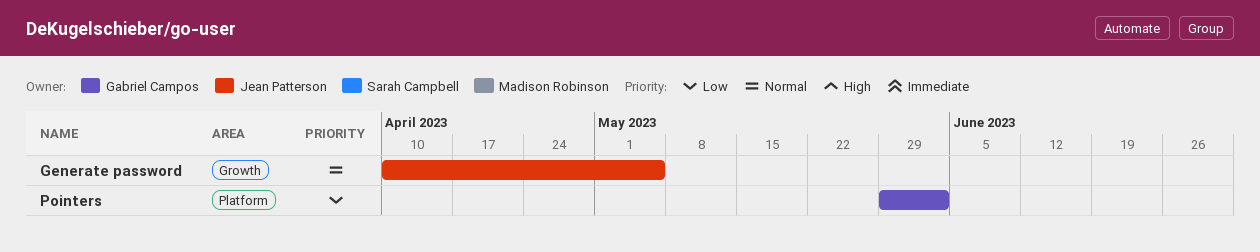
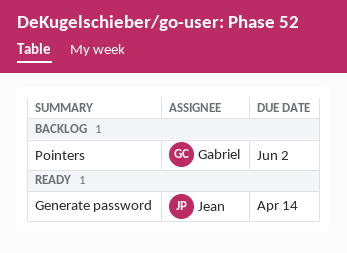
Generate password, due: May 5 -> Apr 14

